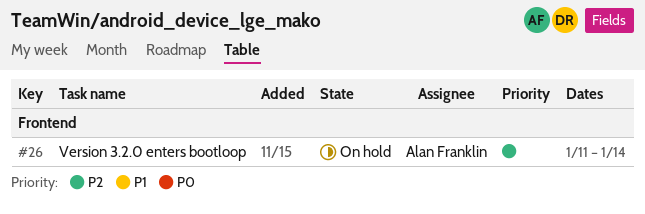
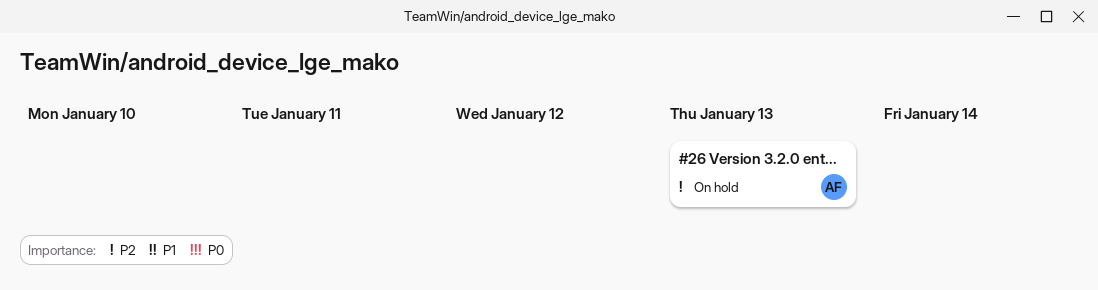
#26, due: Jan 14 -> Jan 13

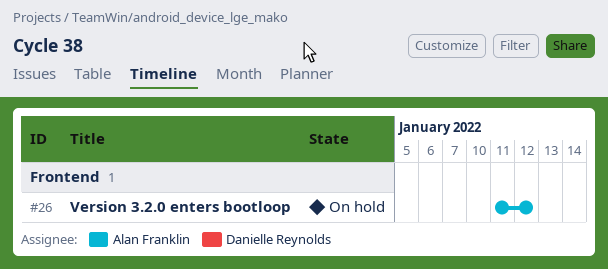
#26, due: Jan 13 -> Jan 12

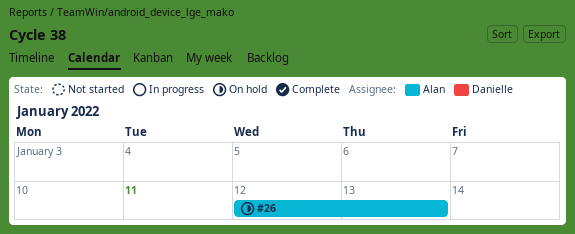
#26, start: Jan 11 -> Jan 12
#26, due: Jan 12 -> Jan 13

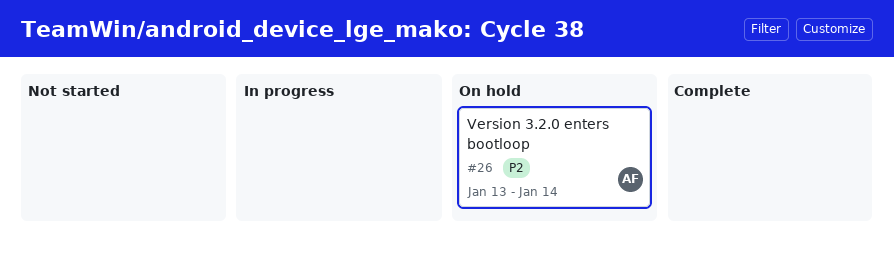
#26, start: Jan 12 -> Jan 13
#26, due: Jan 13 -> Jan 14

